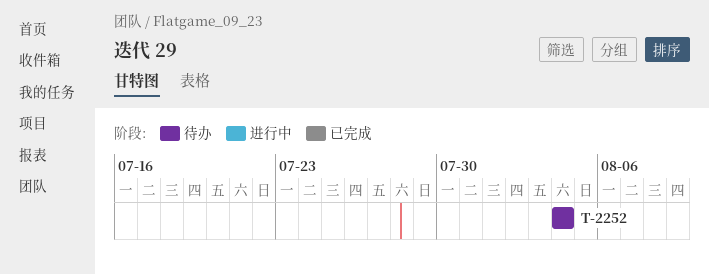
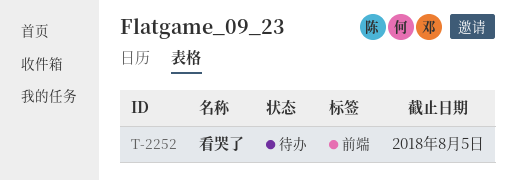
T-2252, due: Aug 4 -> Aug 5

